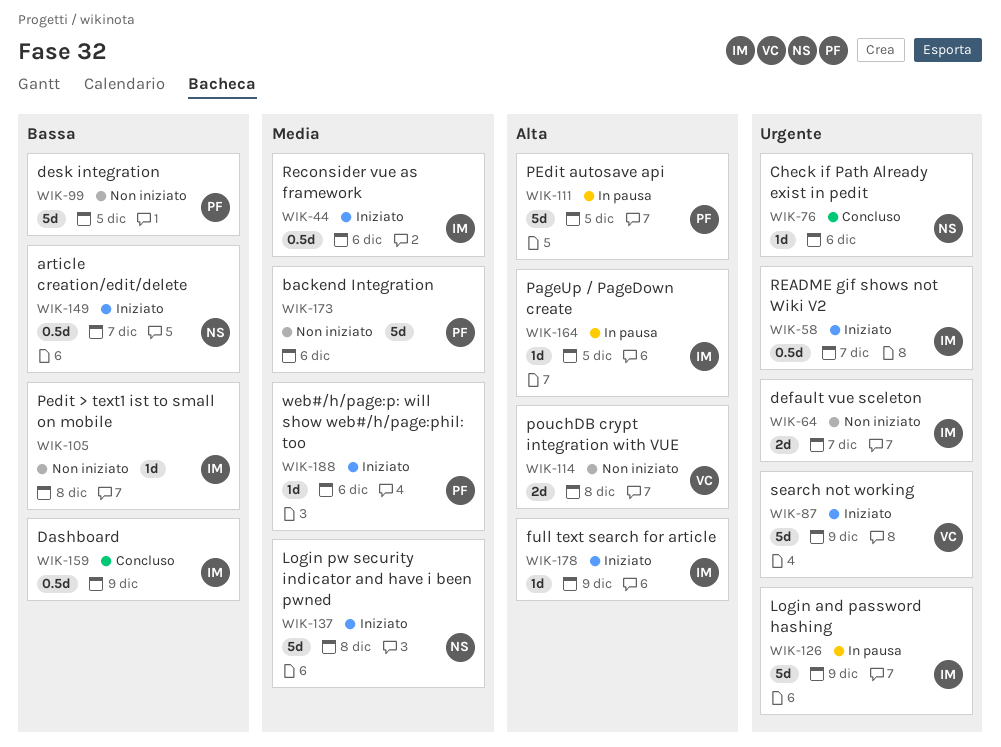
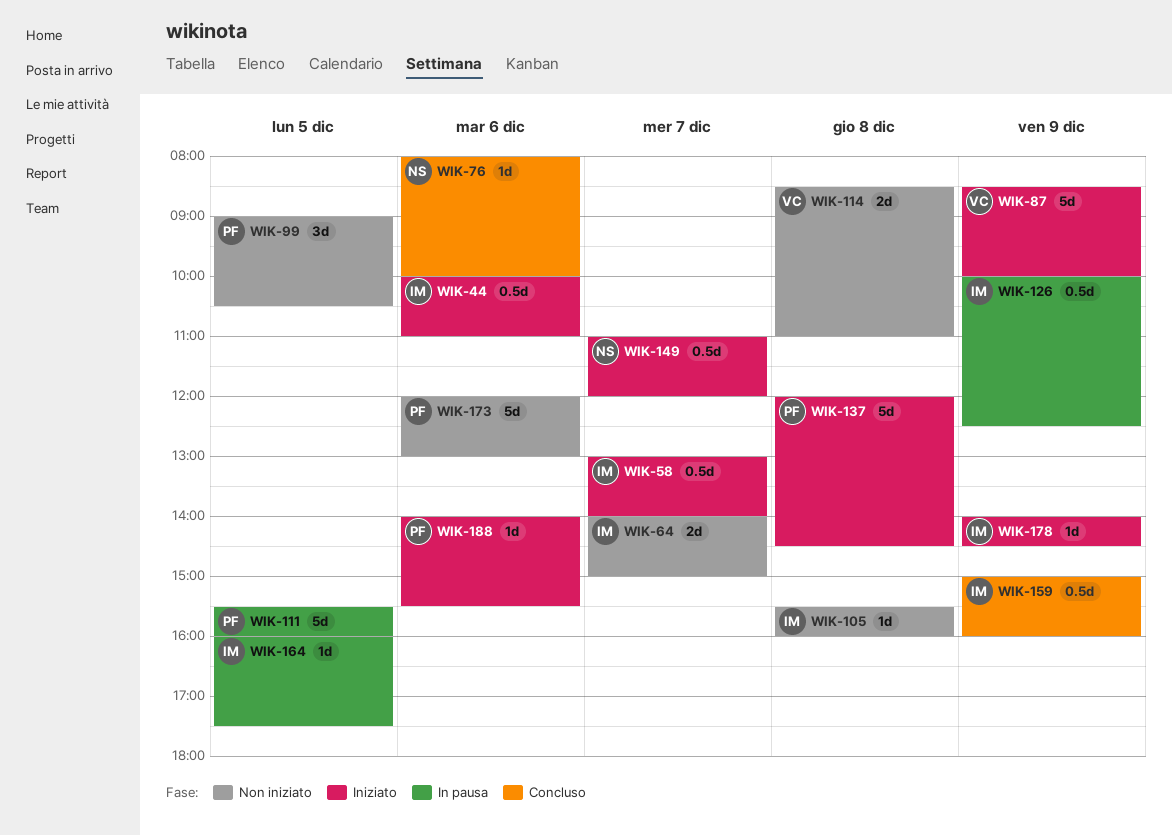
WIK-99, estimate: 5d -> 3d
WIK-126, estimate: 5d -> 0.5d
WIK-137, owner: NS -> PF

